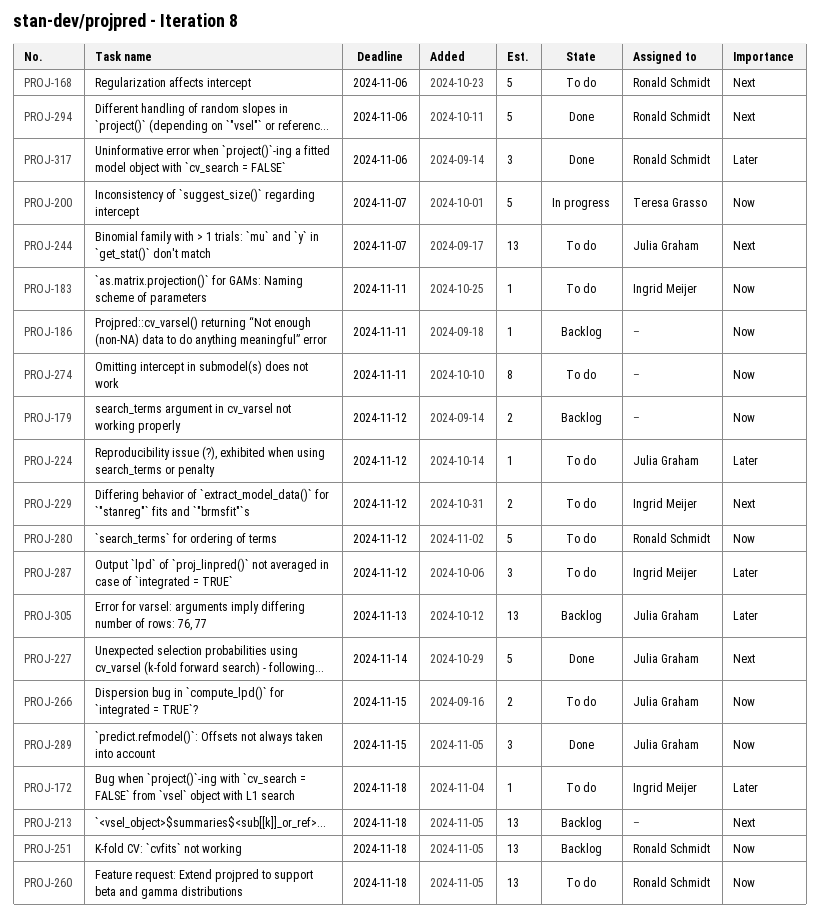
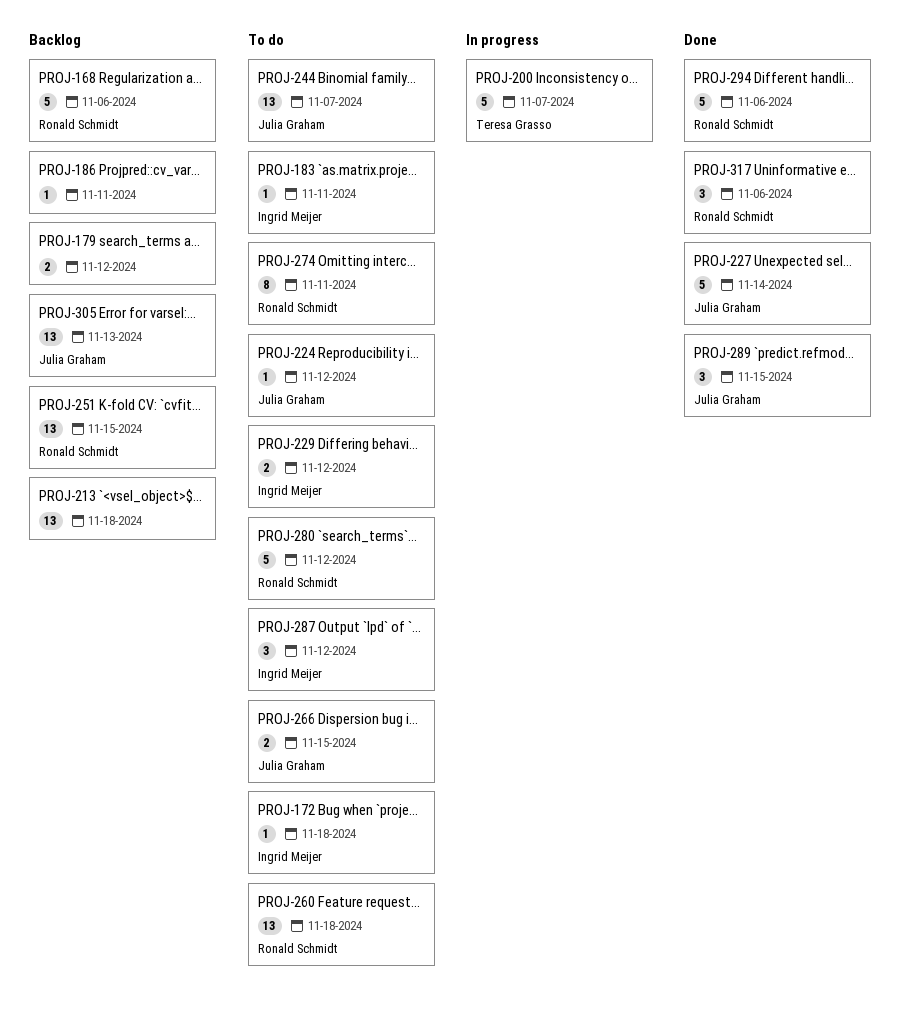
PROJ-168, status: To do -> Backlog
PROJ-251, due: Nov 18 -> Nov 15
PROJ-274, owner: none -> Ronald Schmidt

